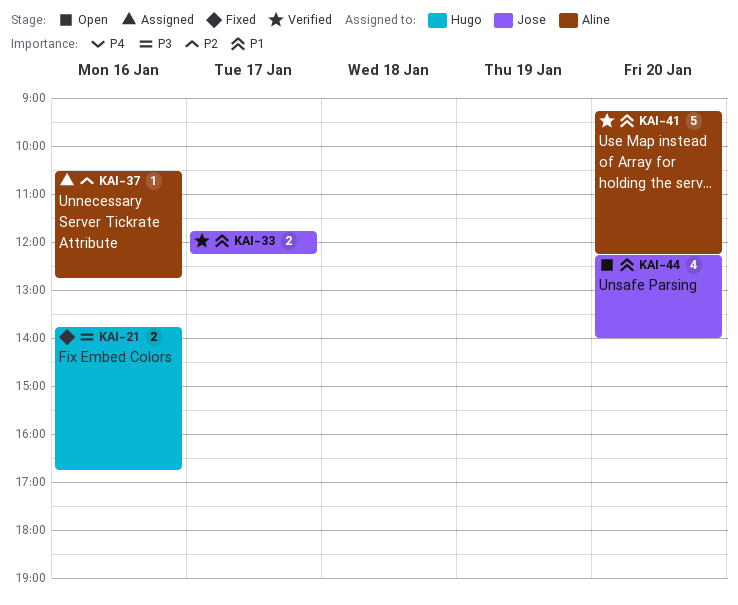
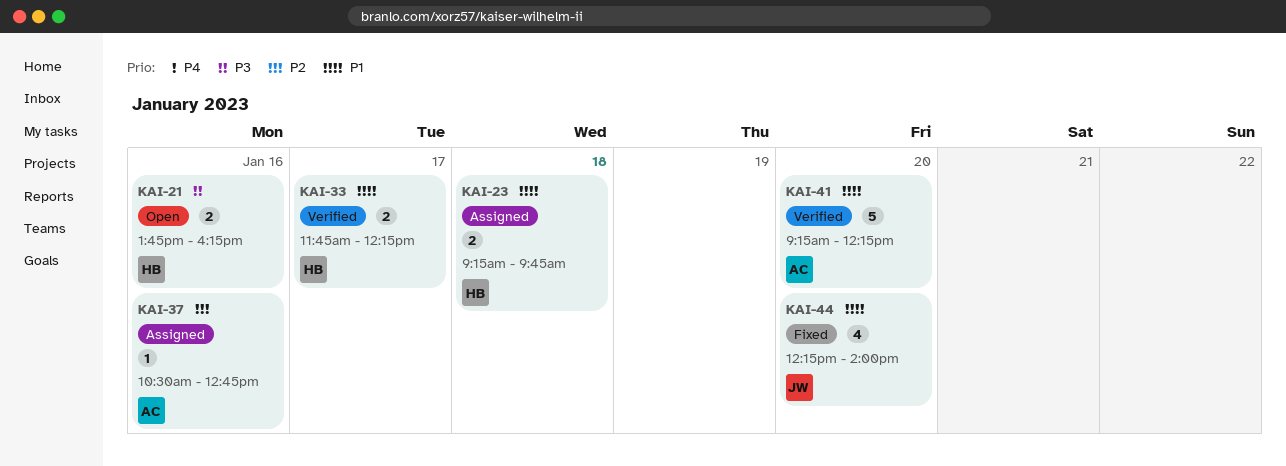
KAI-21, status: Fixed -> Open
KAI-21, ends: 16:45 -> 16:15
KAI-23: none -> present
KAI-33, owner: Jose -> Hugo
KAI-44, status: Open -> Fixed

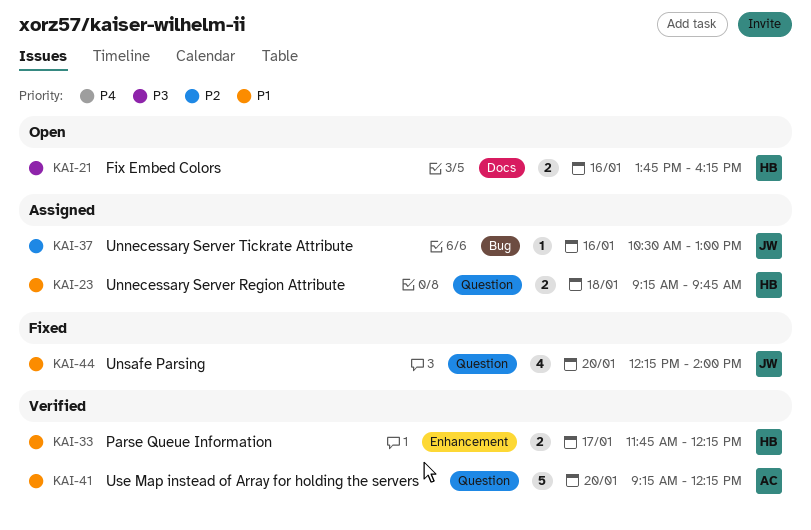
KAI-37, owner: AC -> JW
KAI-37, ends: 12:45 -> 13:00

